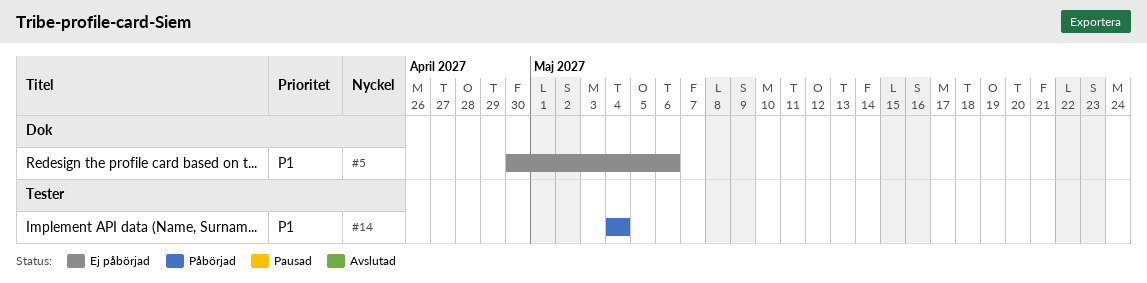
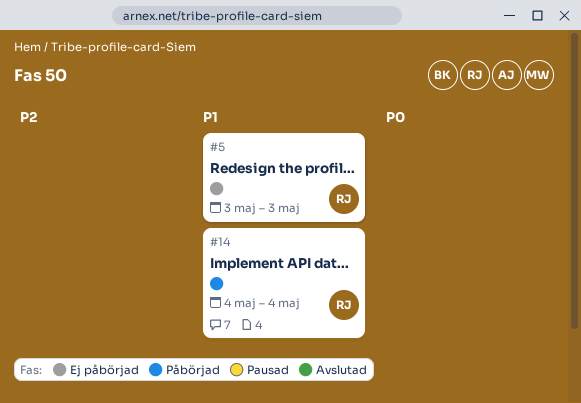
#5, start: Apr 30 -> May 3
#5, due: May 6 -> May 3

